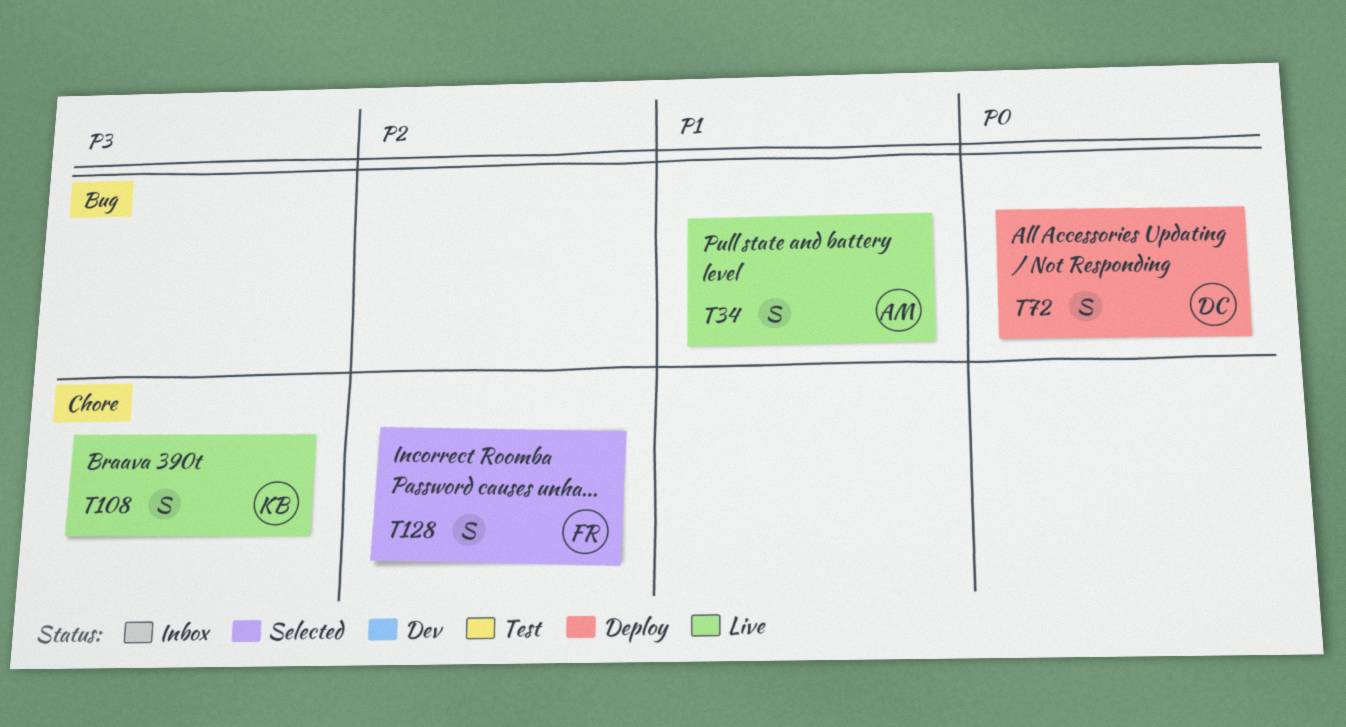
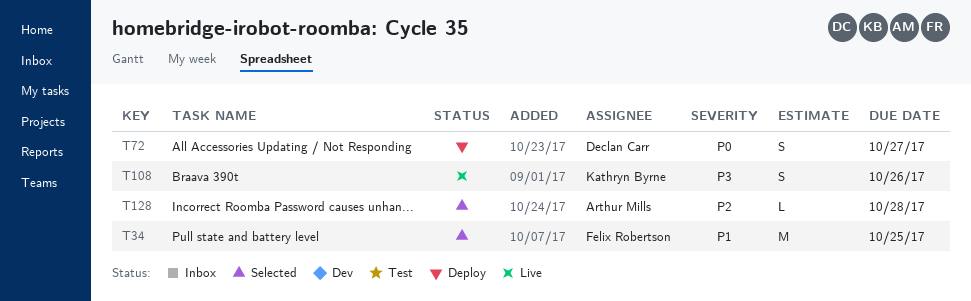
T34, status: Live -> Selected
T34, owner: Arthur Mills -> Felix Robertson
T34, estimate: S -> M
T128, owner: Felix Robertson -> Arthur Mills
T128, estimate: S -> L

